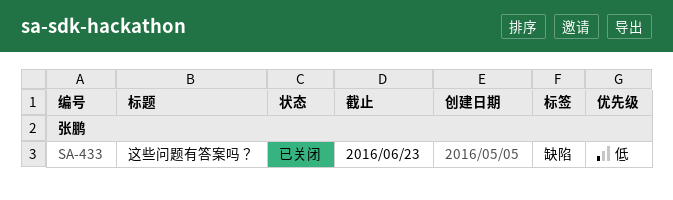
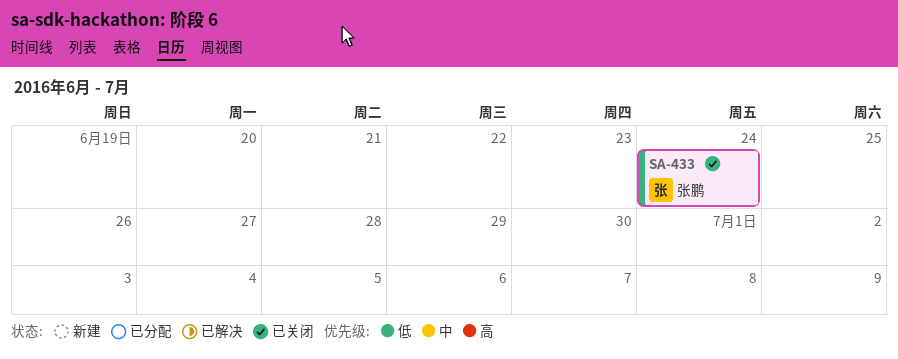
SA-433, due: Jun 23 -> Jun 24

